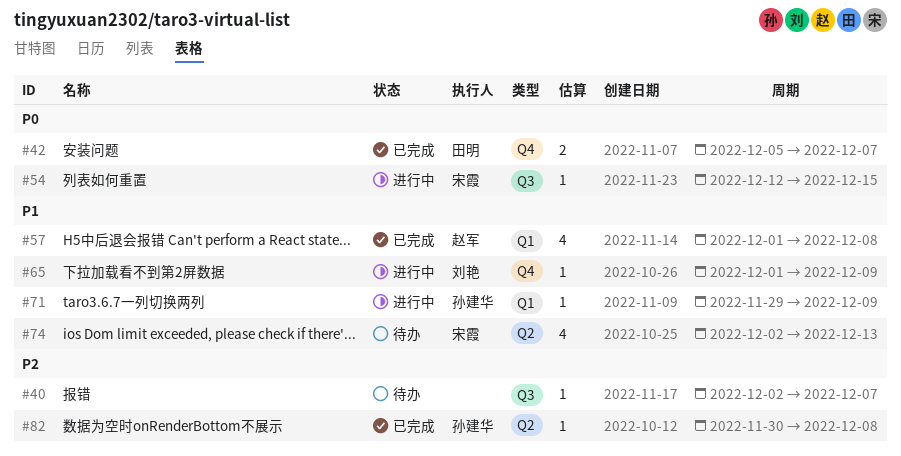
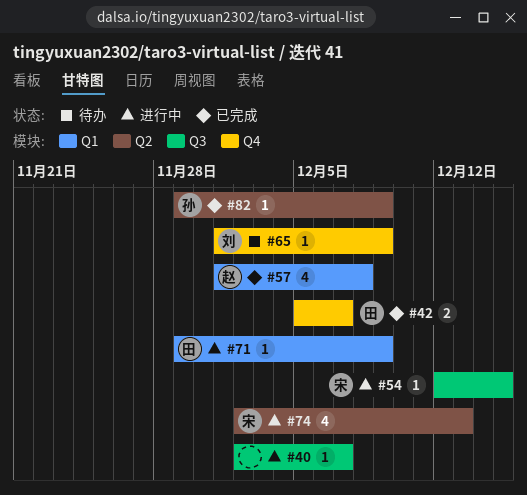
#40, status: 待办 -> 进行中
#65, status: 进行中 -> 待办
#71, owner: 孙建华 -> 田明
#74, status: 待办 -> 进行中
#82, start: Nov 30 -> Nov 29
#82, due: Dec 8 -> Dec 9

